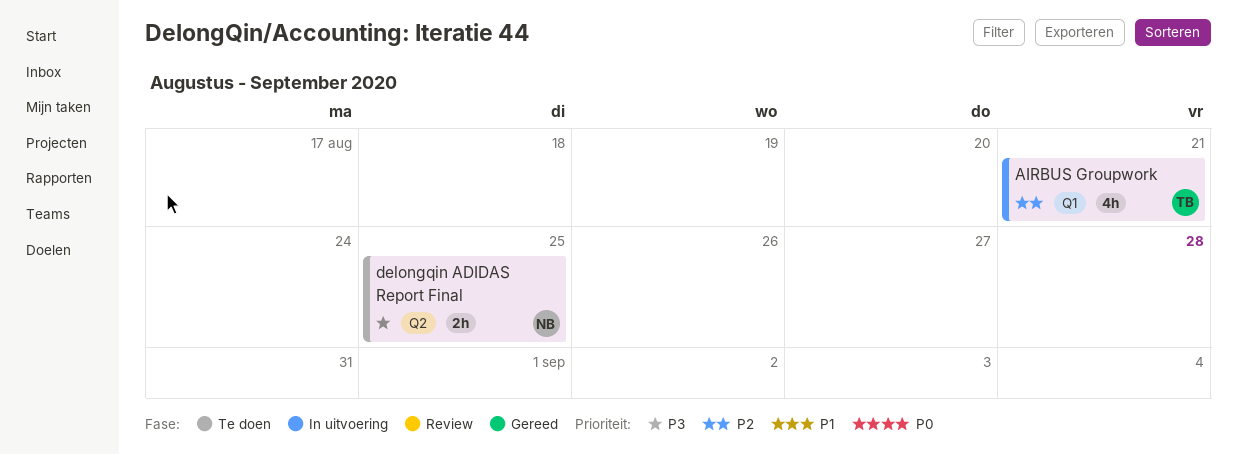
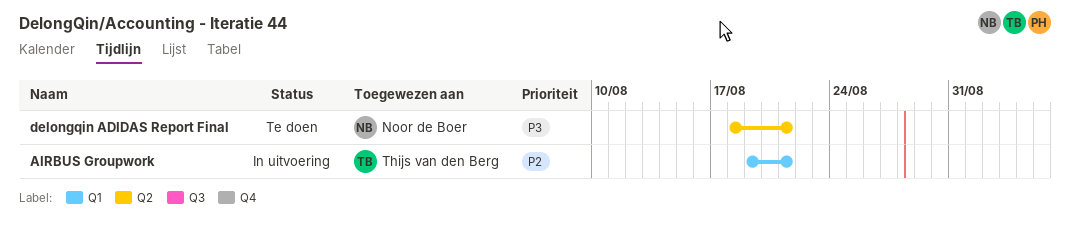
delongqin ADIDAS Report Final, due: Aug 25 -> Aug 21

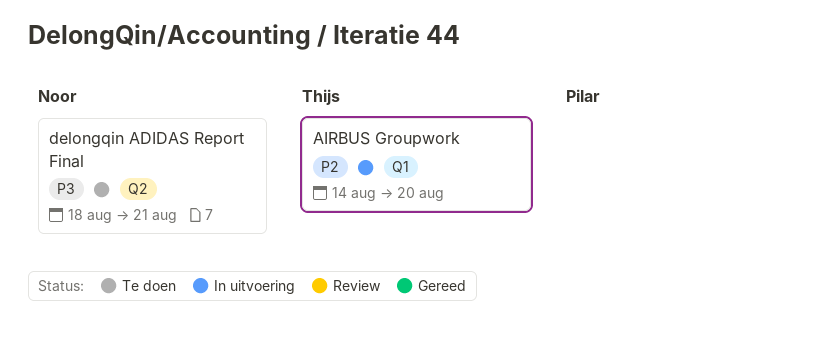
AIRBUS Groupwork, start: Aug 19 -> Aug 14
AIRBUS Groupwork, due: Aug 21 -> Aug 20

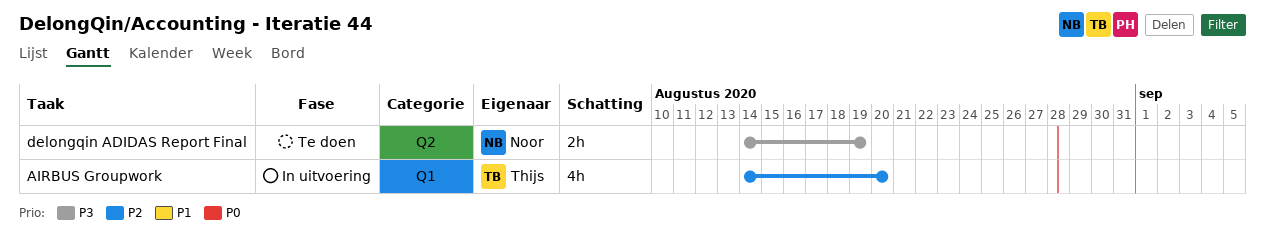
delongqin ADIDAS Report Final, start: Aug 18 -> Aug 14
delongqin ADIDAS Report Final, due: Aug 21 -> Aug 19

